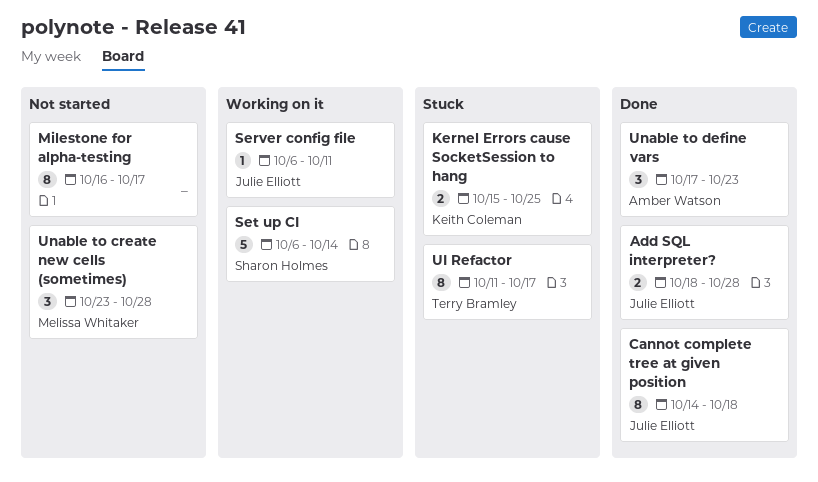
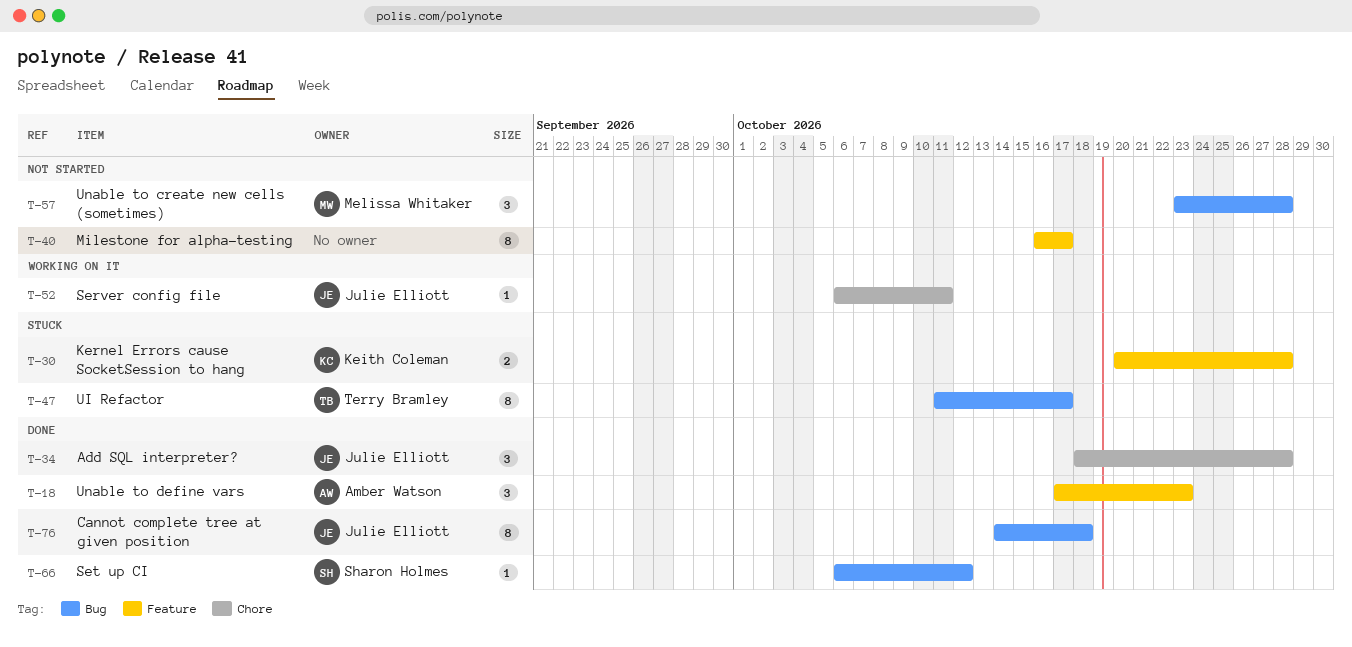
Add SQL interpreter?, estimate: 2 -> 3
Kernel Errors cause SocketSession to hang, start: Oct 15 -> Oct 20
Kernel Errors cause SocketSession to hang, due: Oct 25 -> Oct 28
Set up CI, status: Working on it -> Done
Set up CI, estimate: 5 -> 1
Set up CI, due: Oct 14 -> Oct 12

